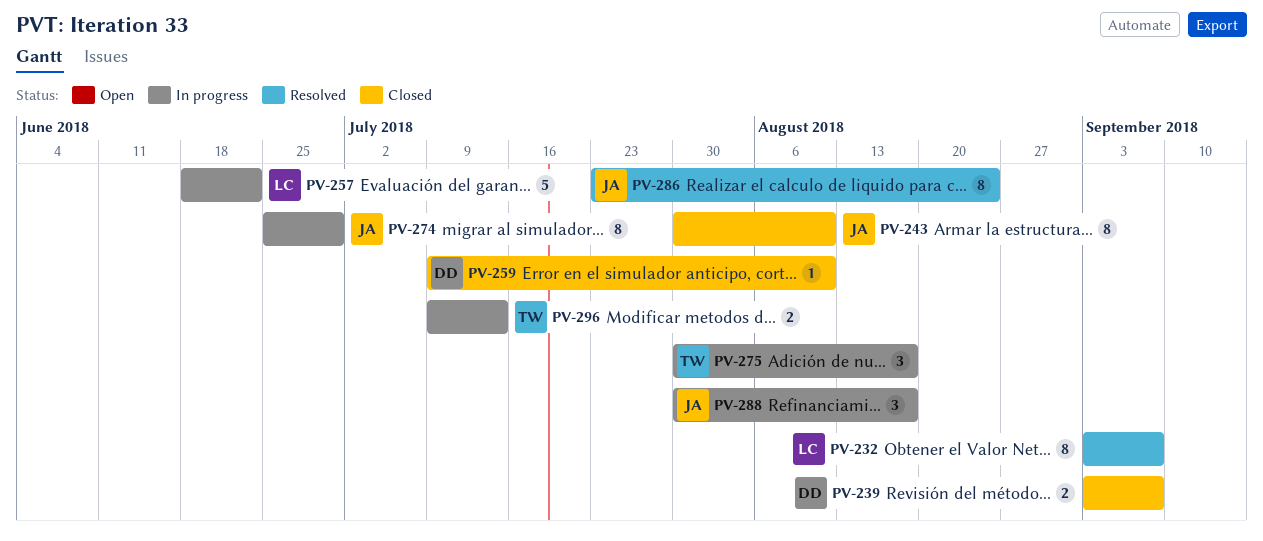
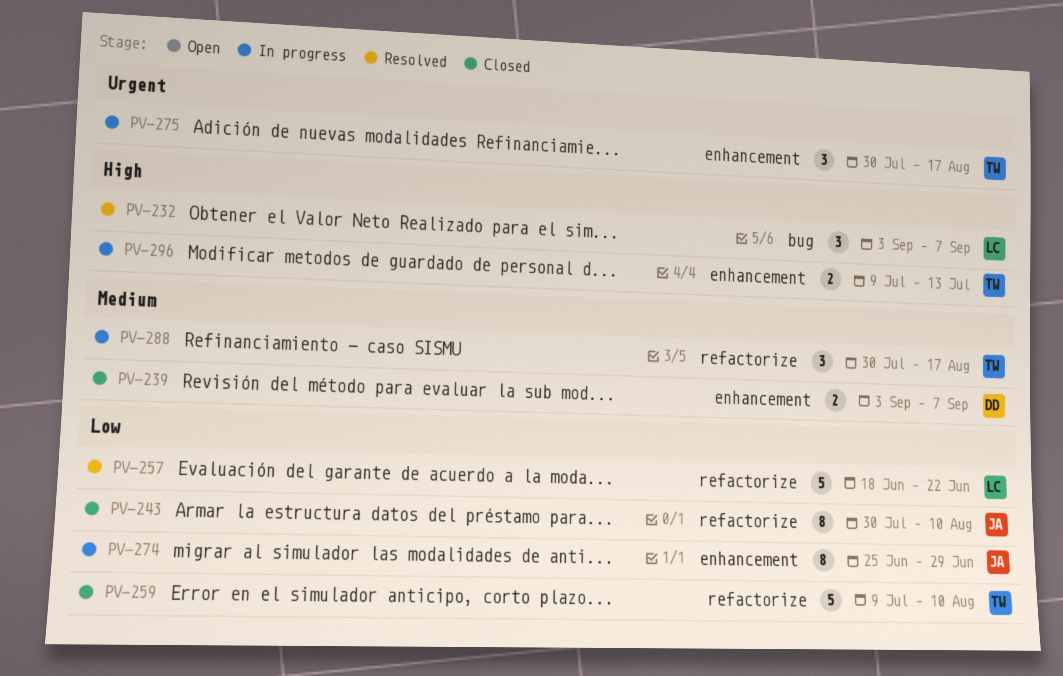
PV-232, estimate: 8 -> 3
PV-257, status: In progress -> Resolved
PV-259, owner: DD -> TW
PV-259, estimate: 1 -> 5
PV-286: present -> none
PV-288, owner: JA -> TW

